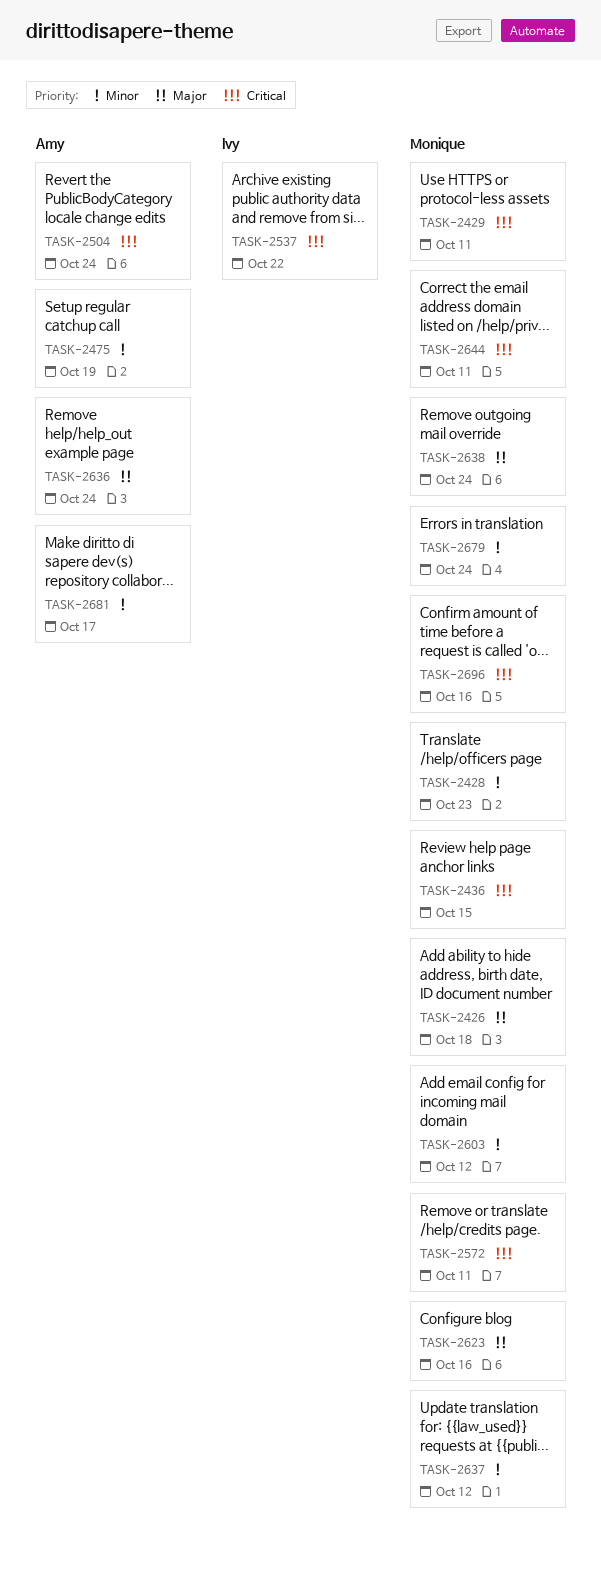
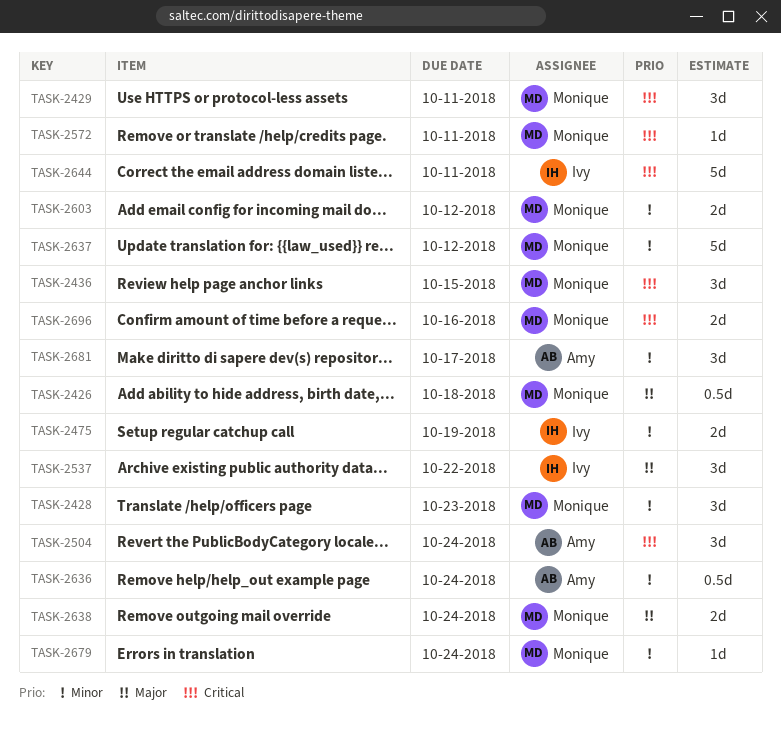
TASK-2475, owner: Amy -> Ivy
TASK-2537, priority: Critical -> Major
TASK-2623: present -> none
TASK-2636, priority: Major -> Minor
TASK-2644, owner: Monique -> Ivy

